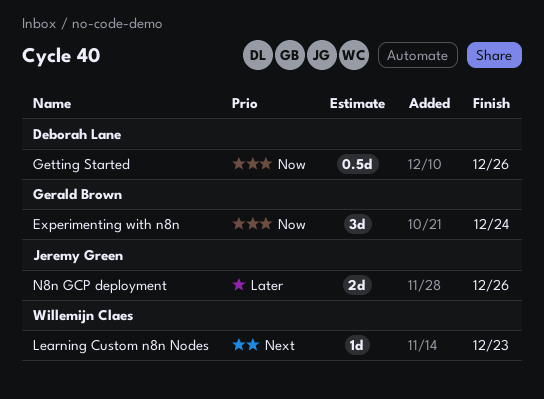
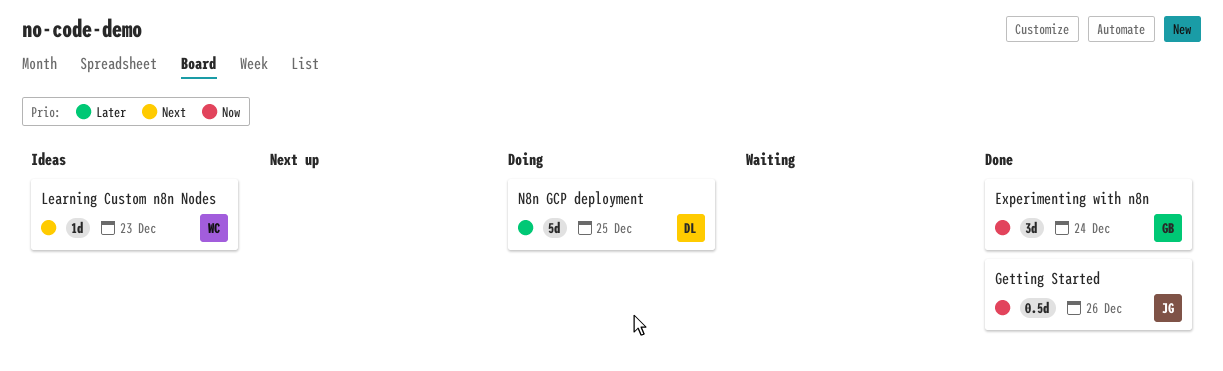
Getting Started, owner: Deborah Lane -> Jeremy Green
N8n GCP deployment, owner: Jeremy Green -> Deborah Lane
N8n GCP deployment, estimate: 2d -> 5d
N8n GCP deployment, due: Dec 26 -> Dec 25

